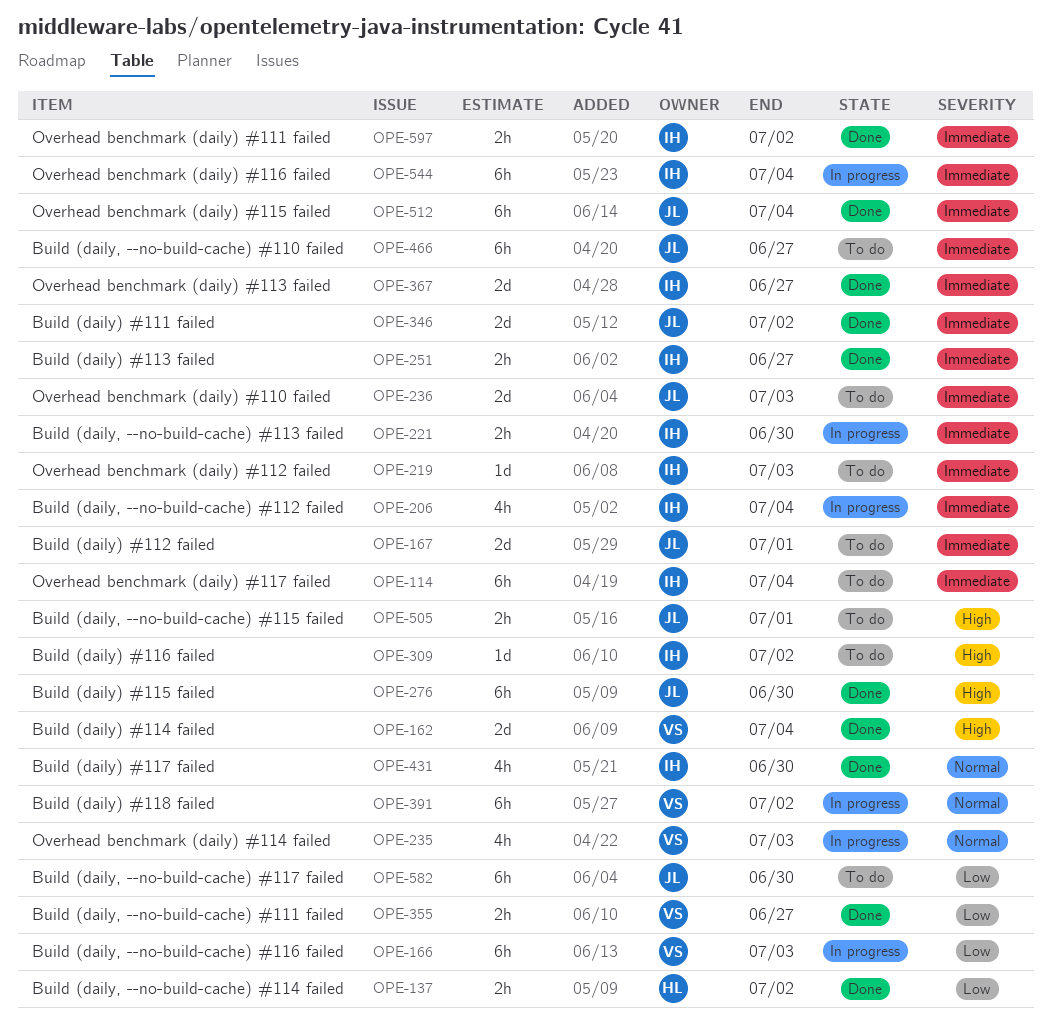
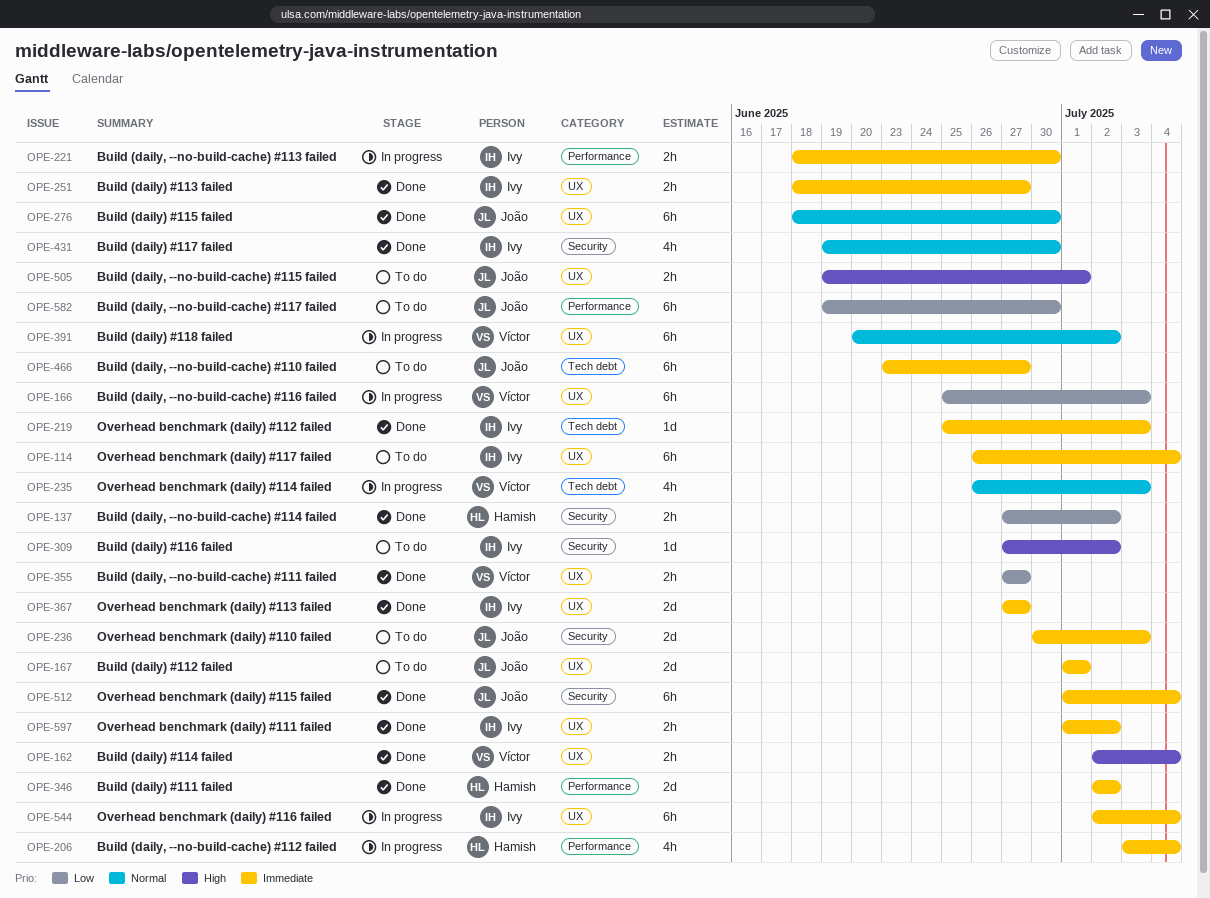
OPE-162, estimate: 2d -> 2h
OPE-206, owner: Ivy -> Hamish
OPE-219, status: To do -> Done
OPE-276, priority: High -> Normal
OPE-346, owner: João -> Hamish

